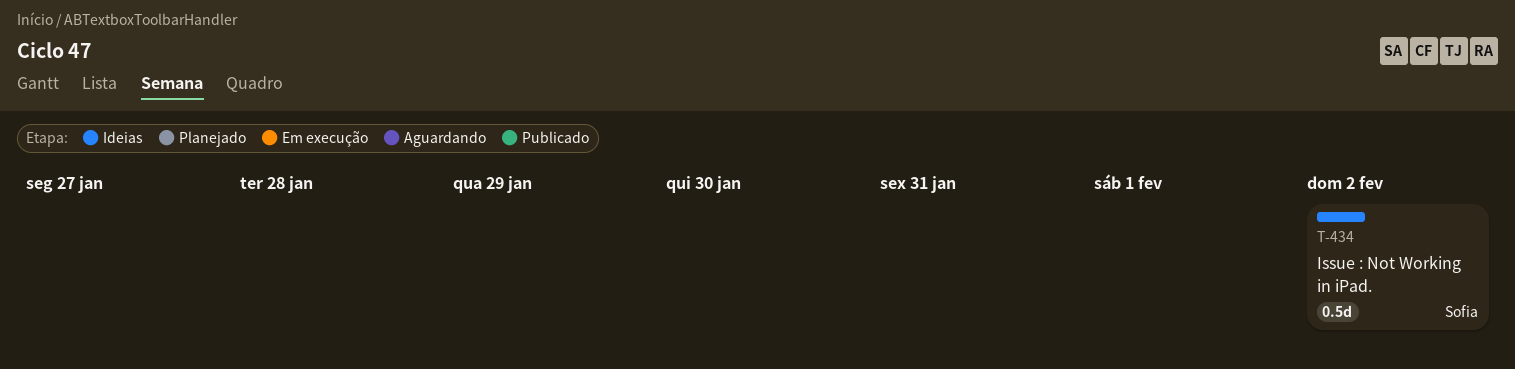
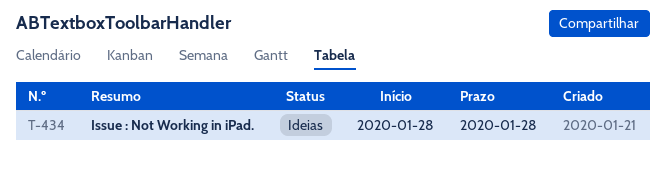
T-434, due: Feb 2 -> Jan 28

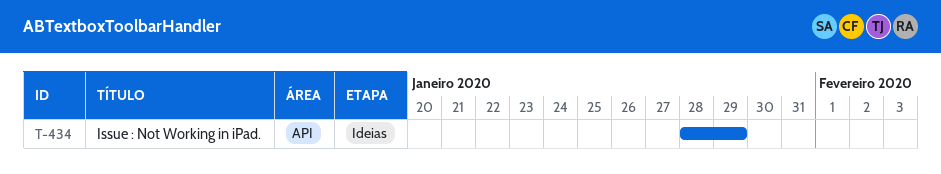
T-434, due: Jan 28 -> Jan 29

